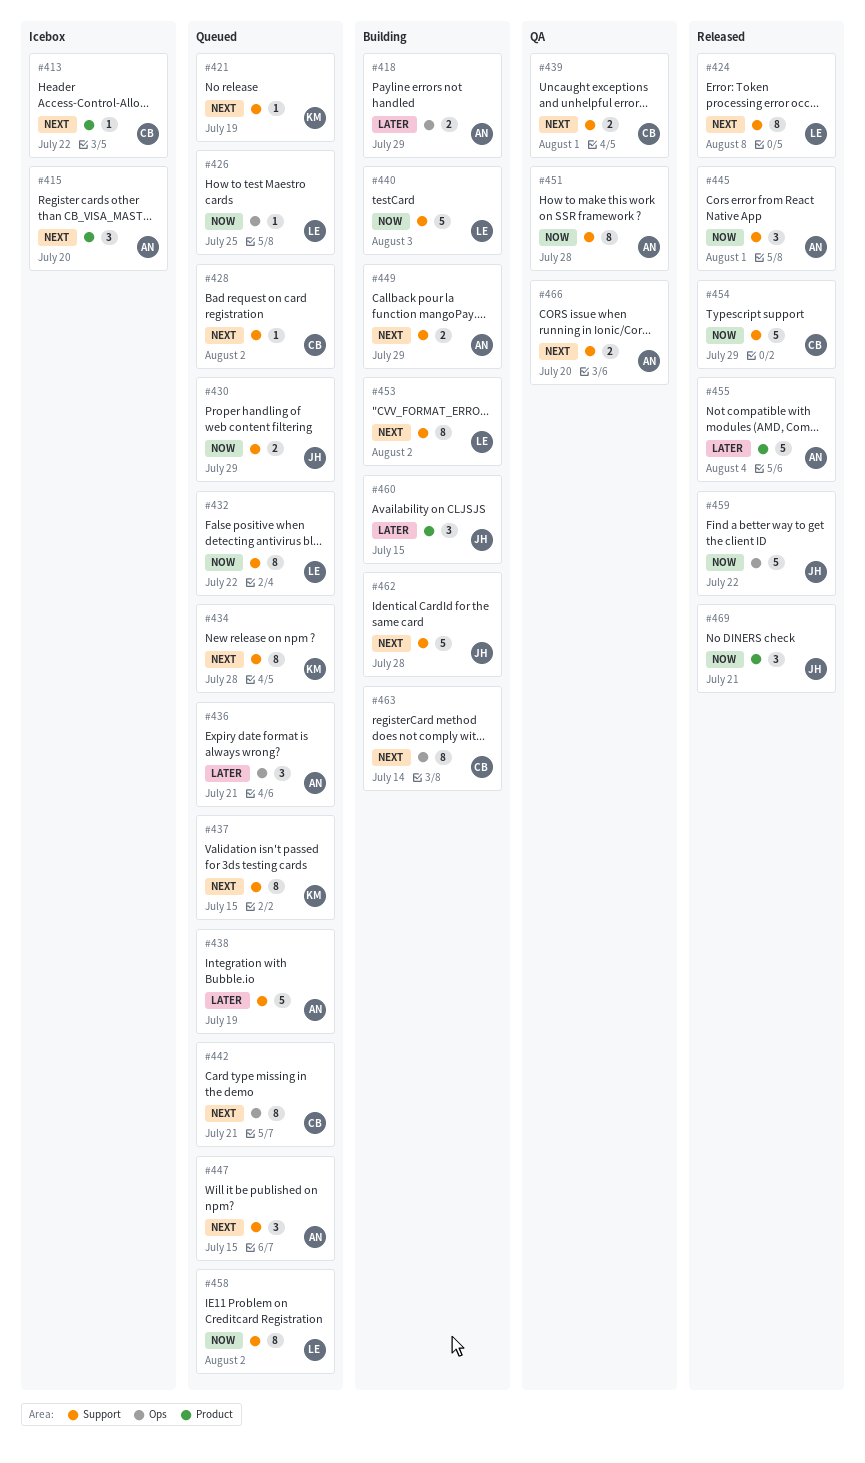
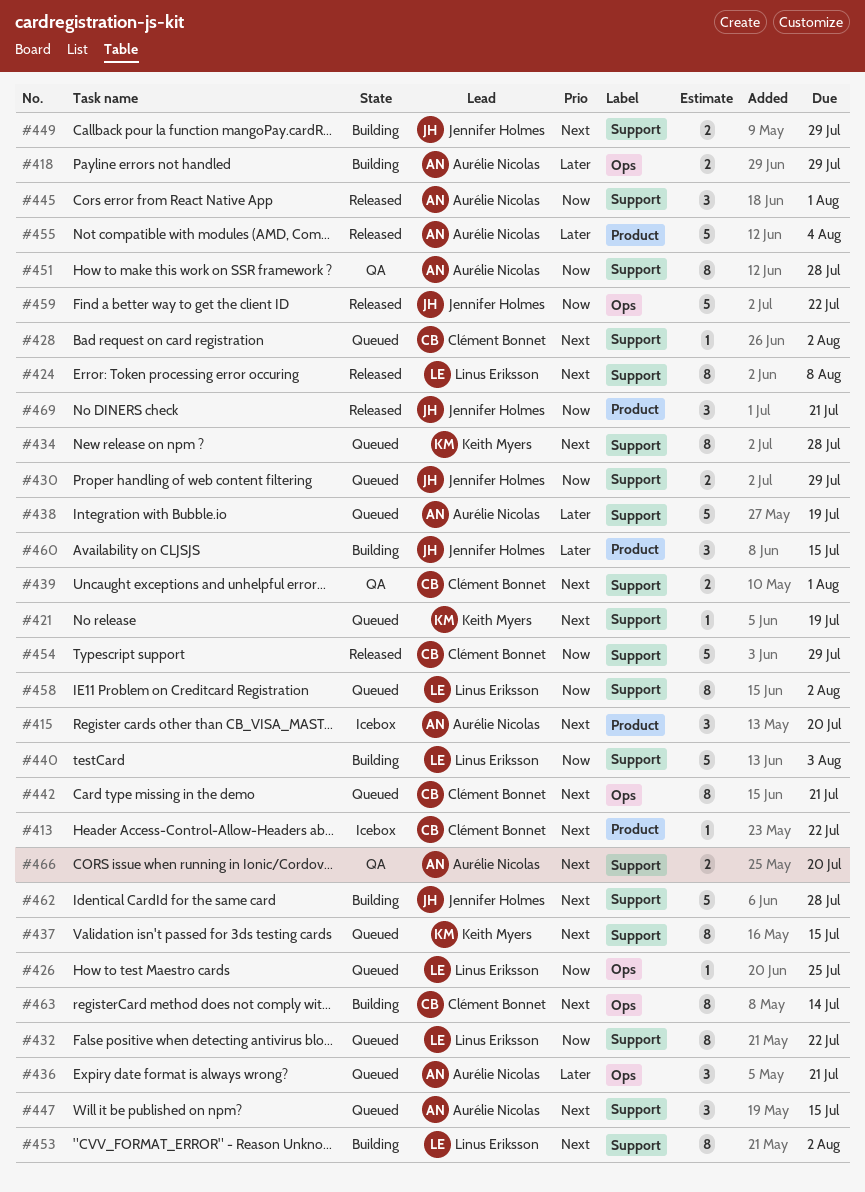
#449, owner: Aurélie Nicolas -> Jennifer Holmes

